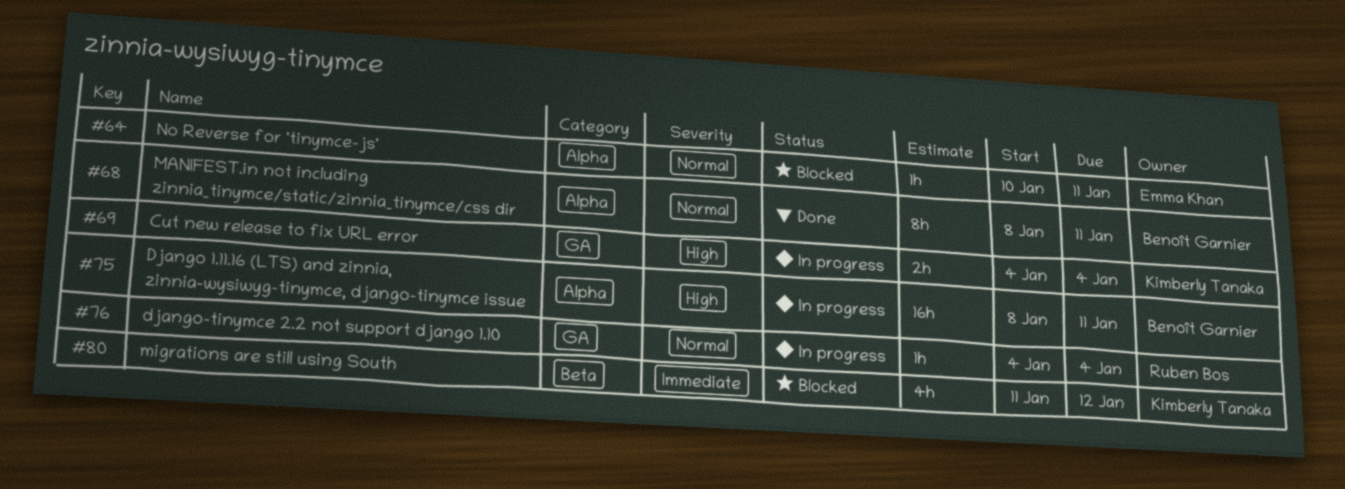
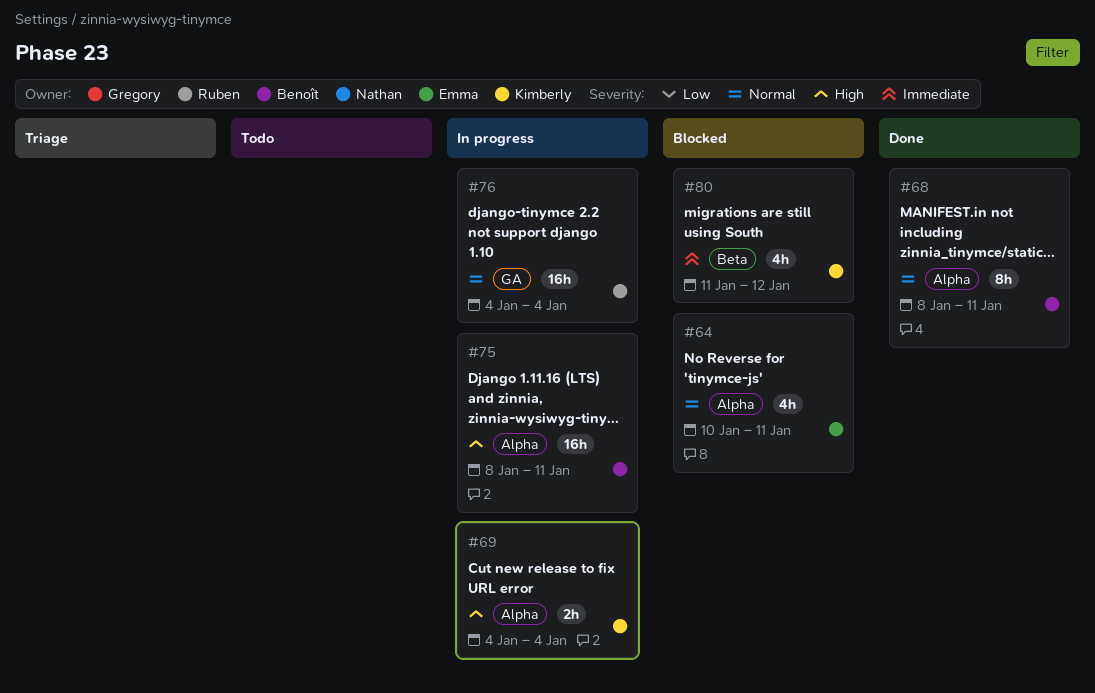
#64, estimate: 1h -> 4h
#69, label: GA -> Alpha
#76, estimate: 1h -> 16h

